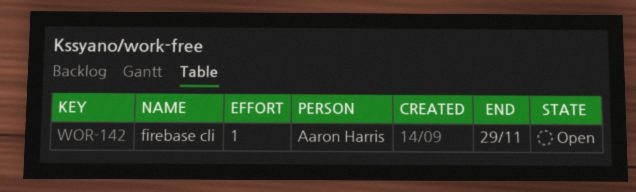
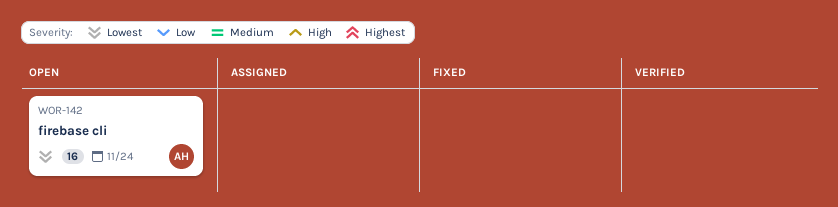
WOR-142, estimate: 1 -> 16
WOR-142, due: Nov 29 -> Nov 24

